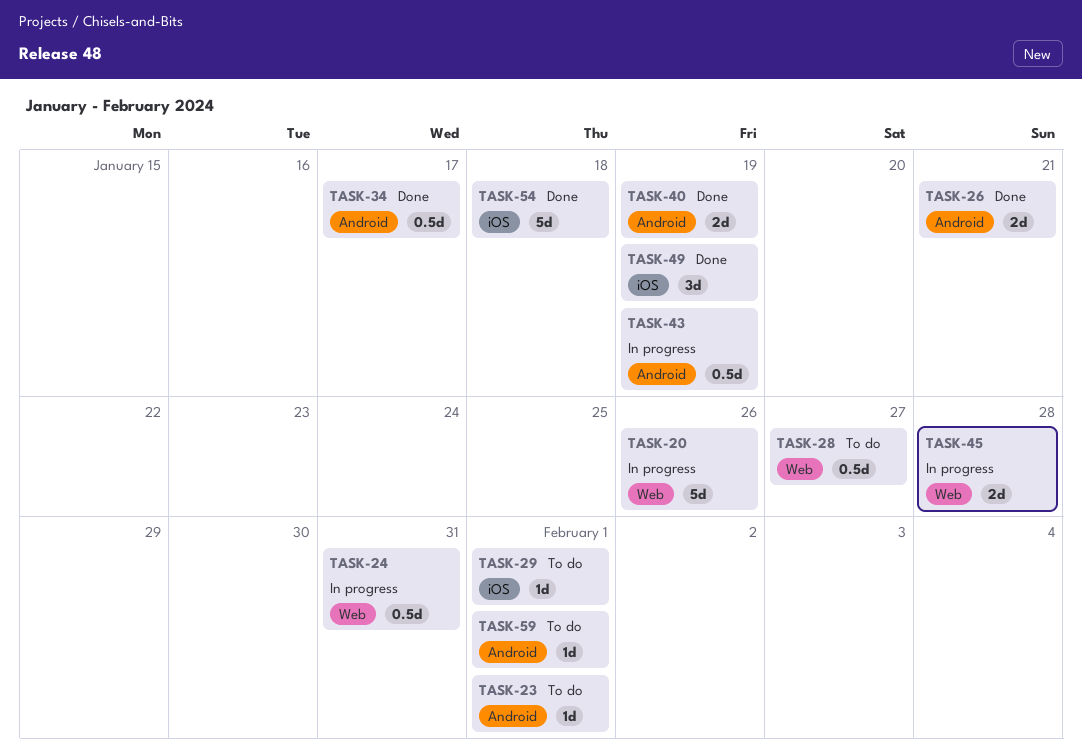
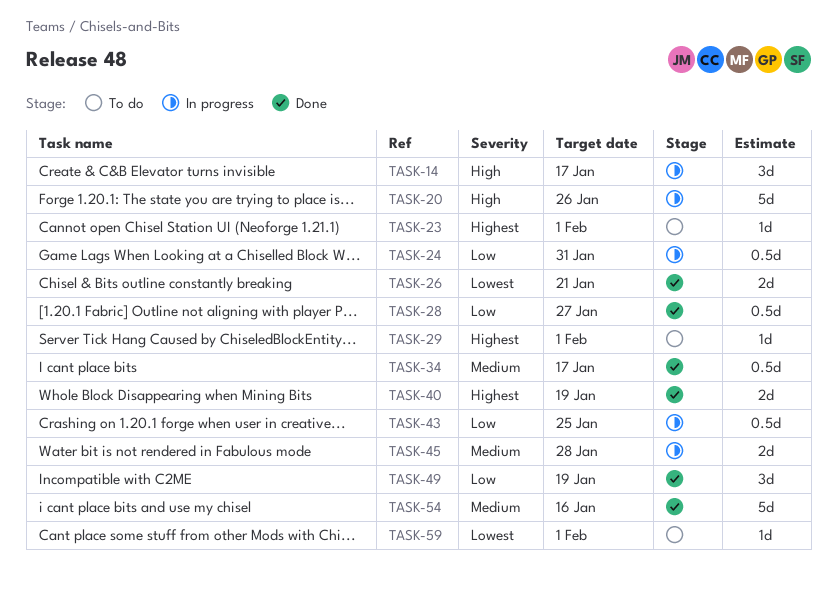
TASK-14: none -> present
TASK-28, status: To do -> Done
TASK-43, due: Jan 19 -> Jan 25
TASK-54, due: Jan 18 -> Jan 16

